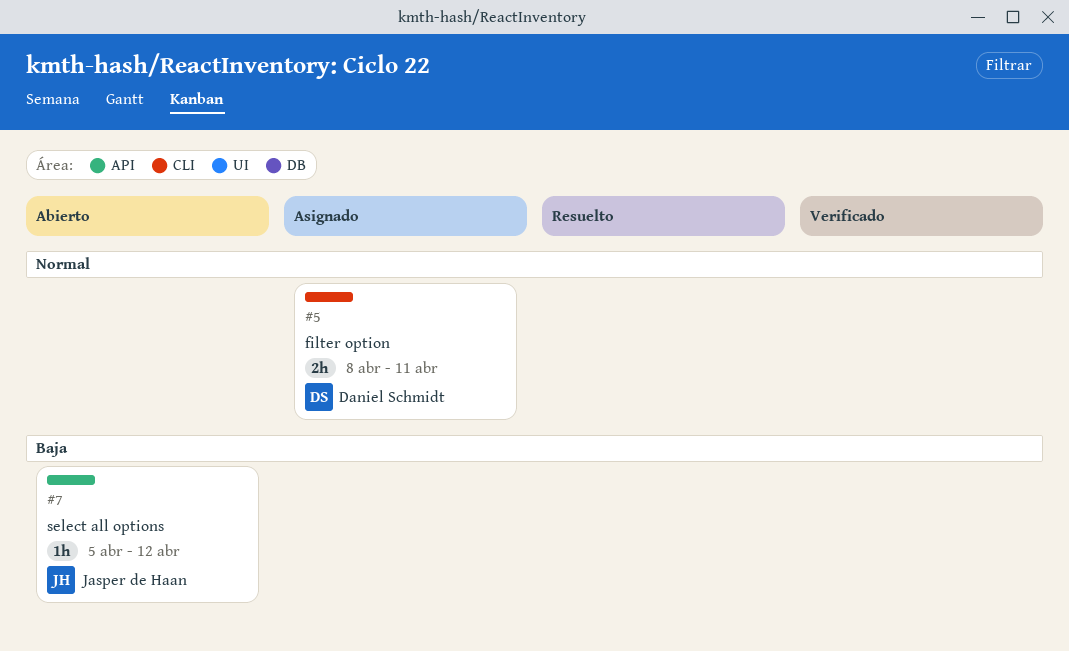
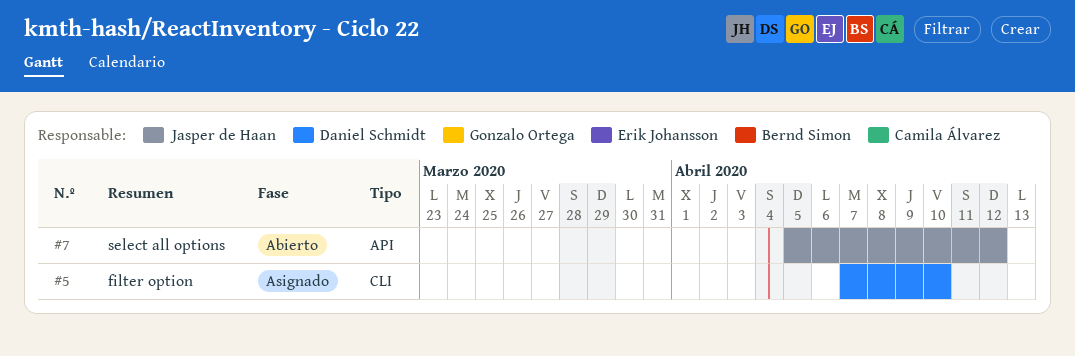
#5, start: Apr 8 -> Apr 7
#5, due: Apr 11 -> Apr 10

